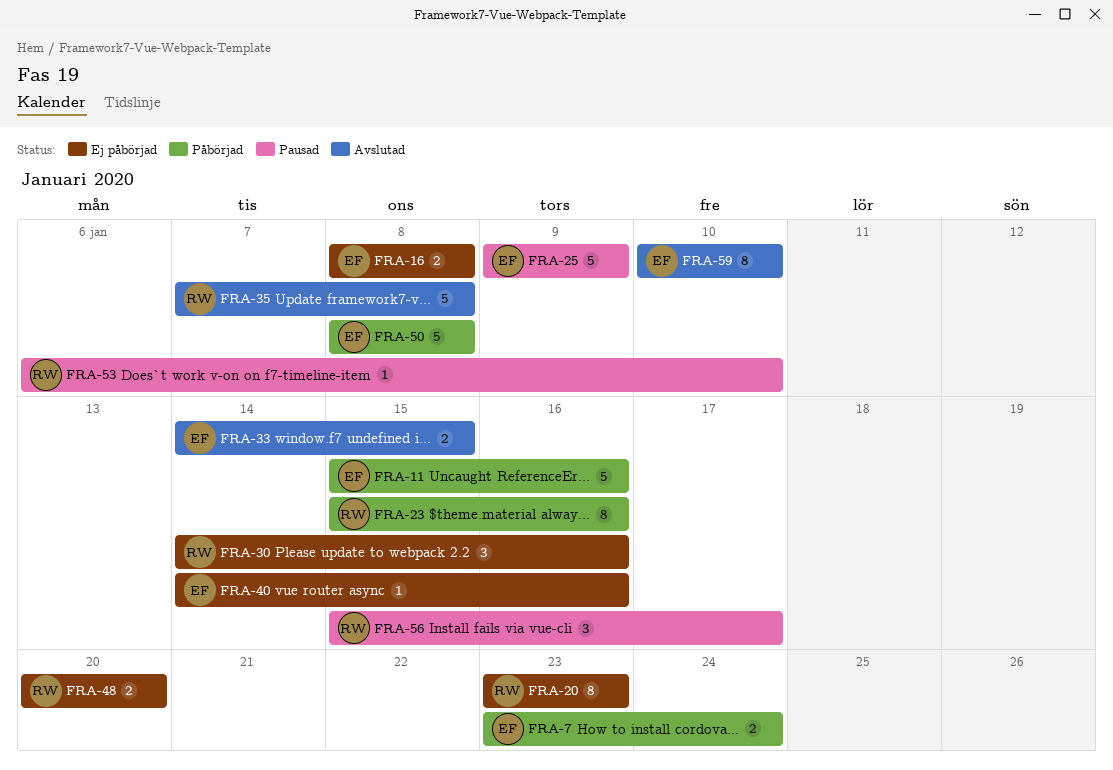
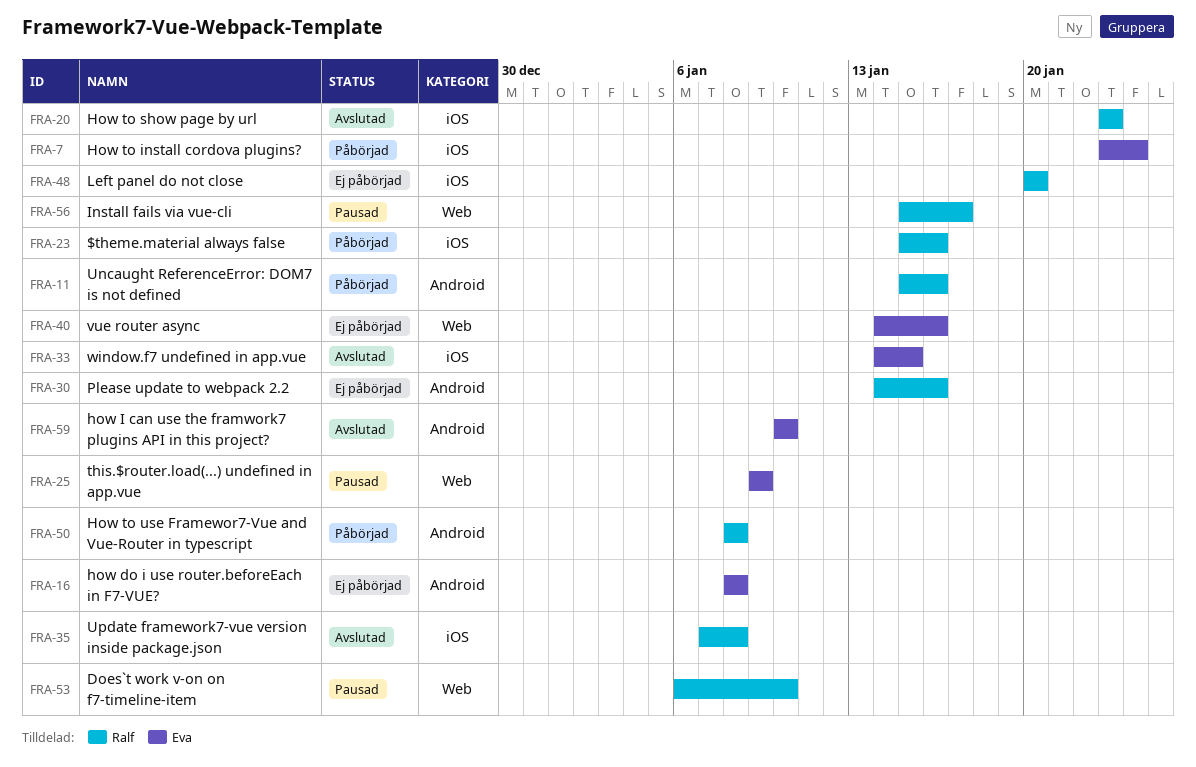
FRA-11, owner: Eva -> Ralf
FRA-20, status: Ej påbörjad -> Avslutad
FRA-50, owner: Eva -> Ralf

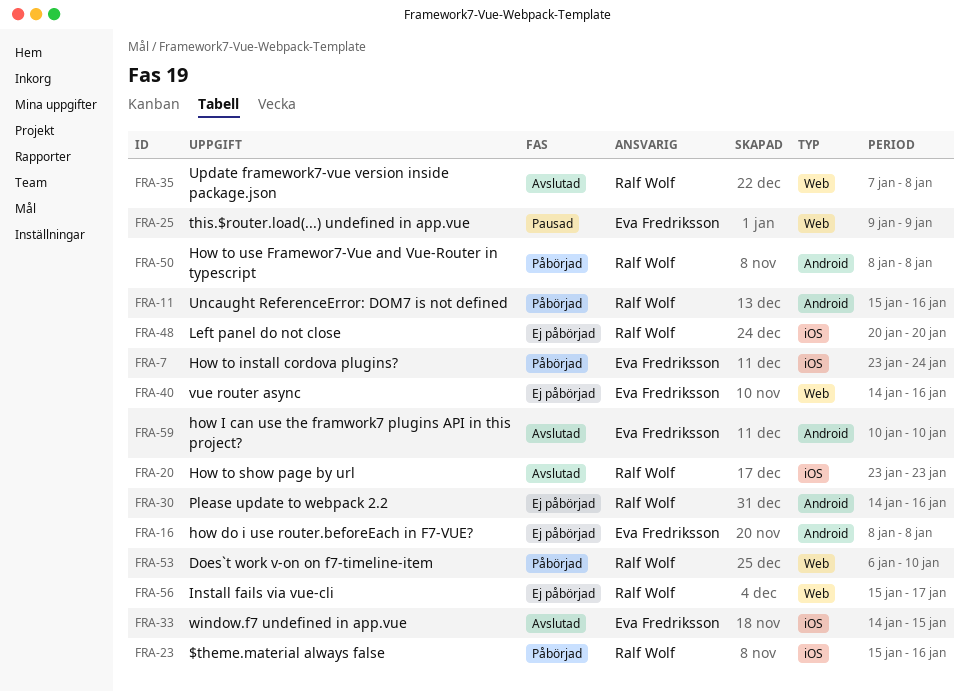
FRA-35, label: iOS -> Web
FRA-53, status: Pausad -> Påbörjad
FRA-56, status: Pausad -> Ej påbörjad

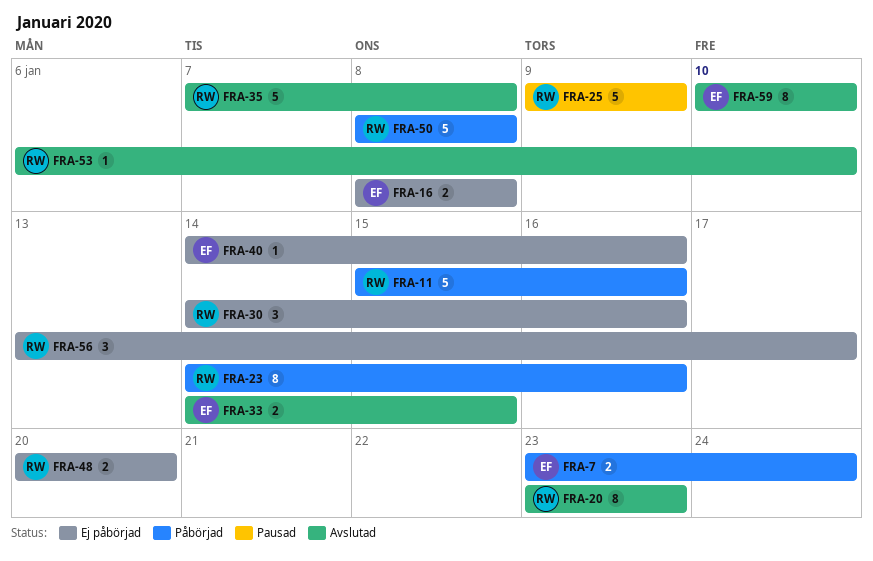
FRA-23, start: Jan 15 -> Jan 14
FRA-25, owner: Eva Fredriksson -> Ralf Wolf
FRA-53, status: Påbörjad -> Avslutad
FRA-56, start: Jan 15 -> Jan 13

